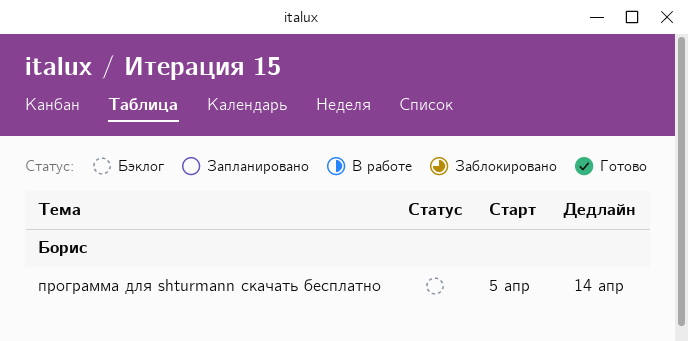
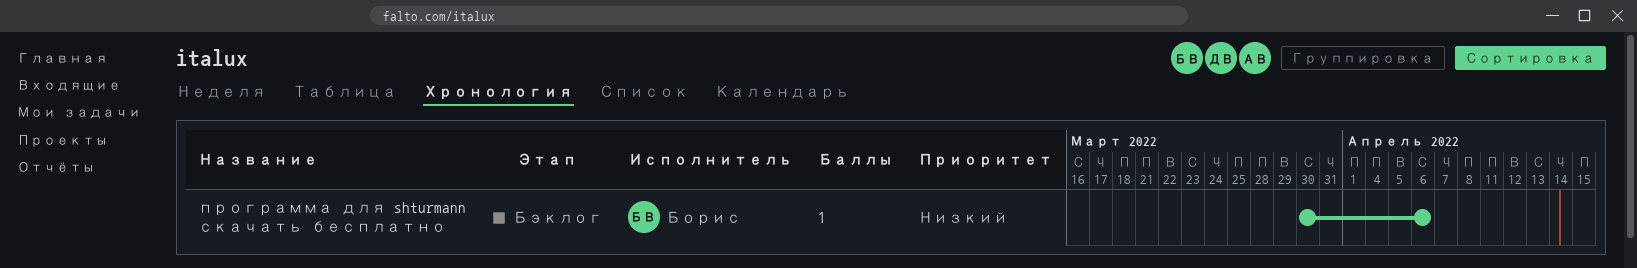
программа для shturmann скачать бесплатно, start: Apr 5 -> Mar 30
программа для shturmann скачать бесплатно, due: Apr 14 -> Apr 6

